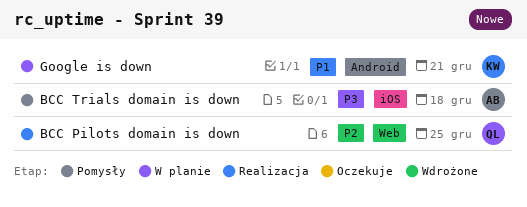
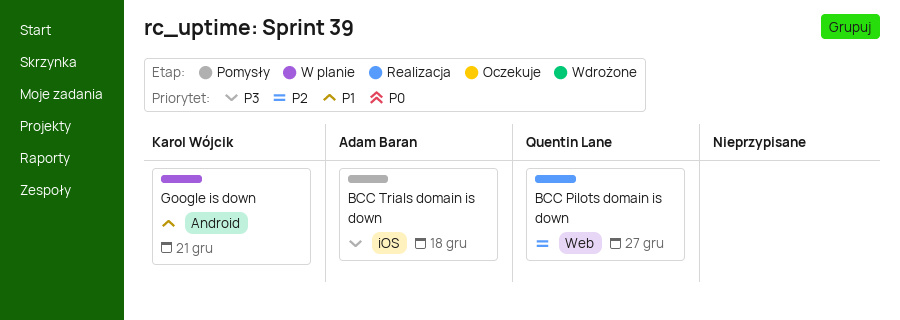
BCC Pilots domain is down, due: Dec 25 -> Dec 27

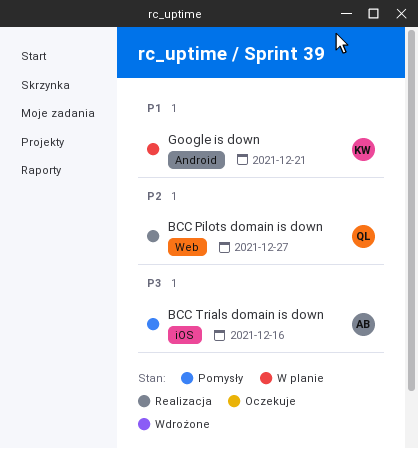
BCC Trials domain is down, due: Dec 18 -> Dec 16

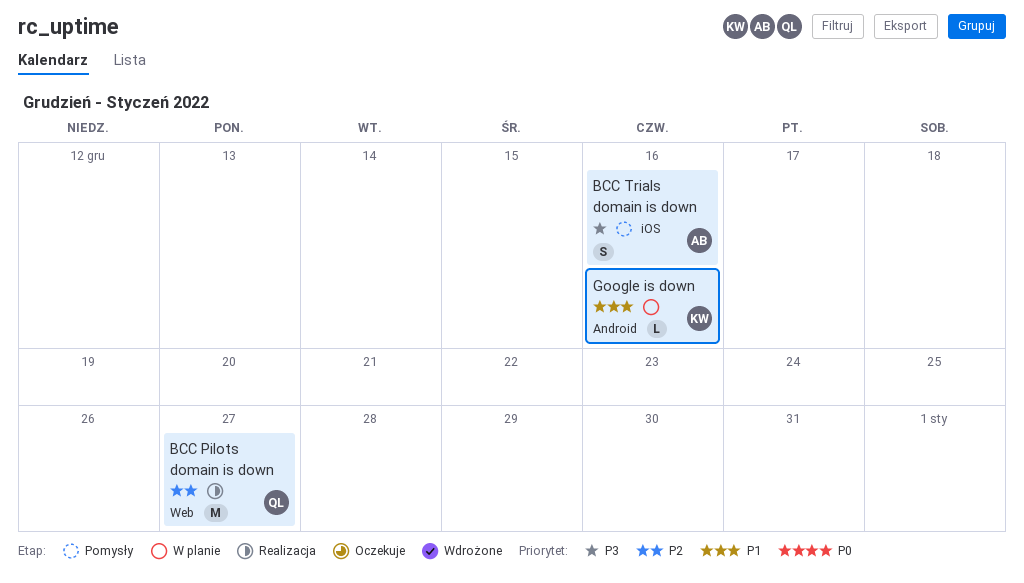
Google is down, due: Dec 21 -> Dec 16

